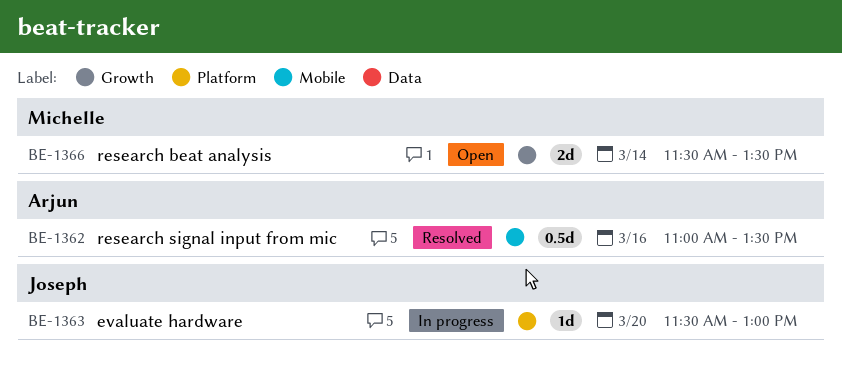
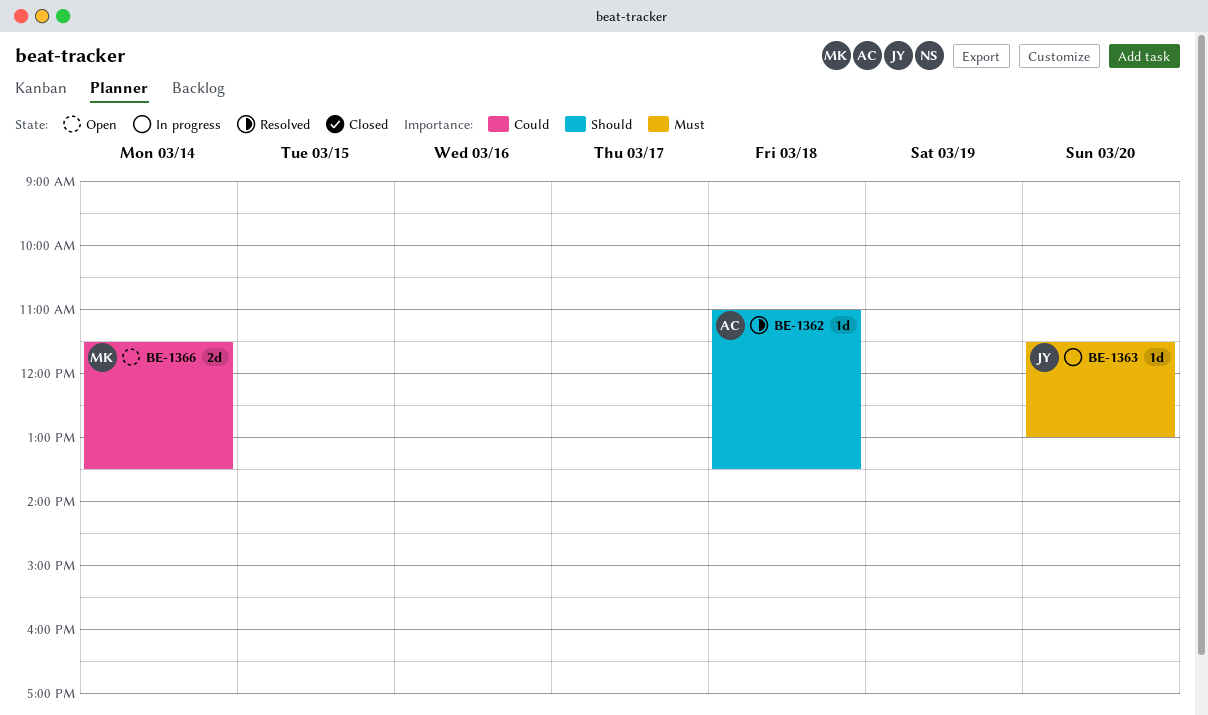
BE-1362, estimate: 0.5d -> 1d
BE-1362, day: Mar 16 -> Mar 18

